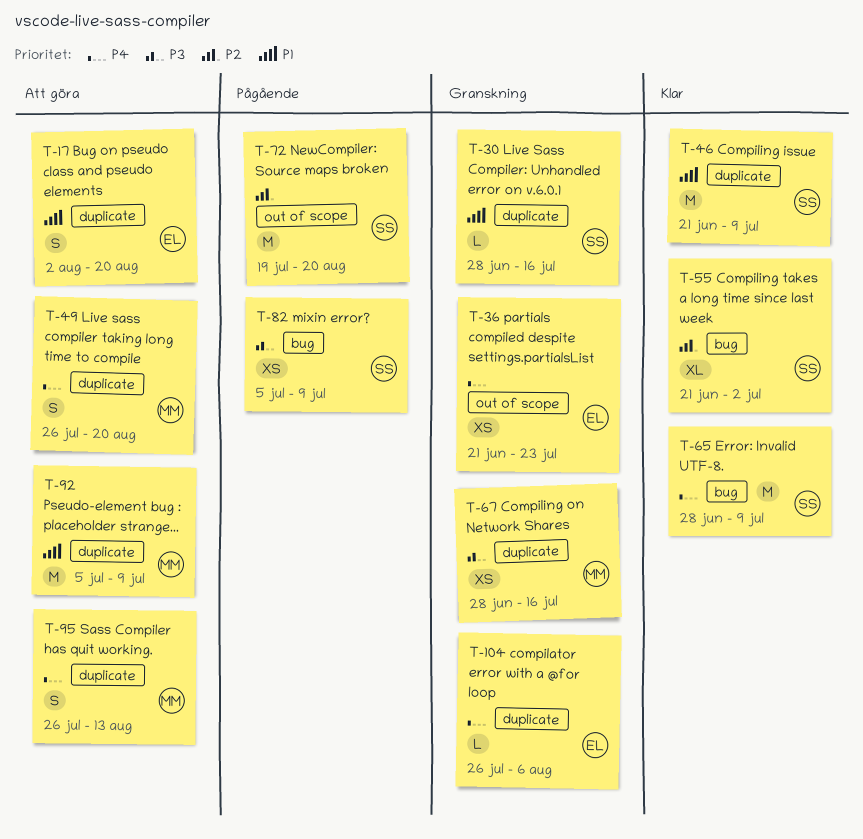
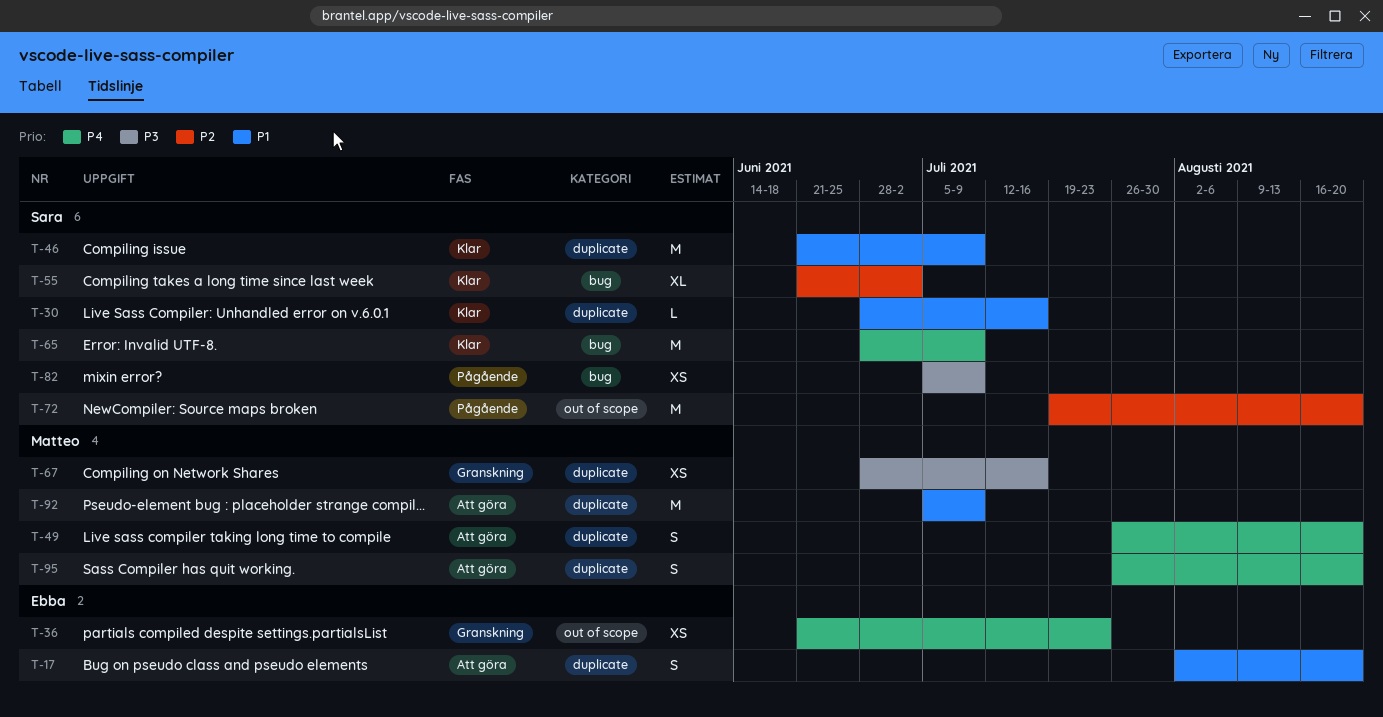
T-30, status: Granskning -> Klar
T-95, due: Aug 13 -> Aug 20
T-104: present -> none

